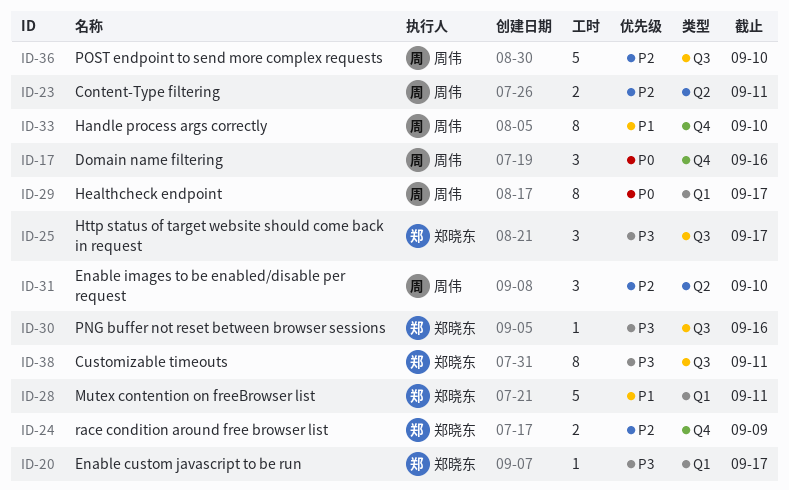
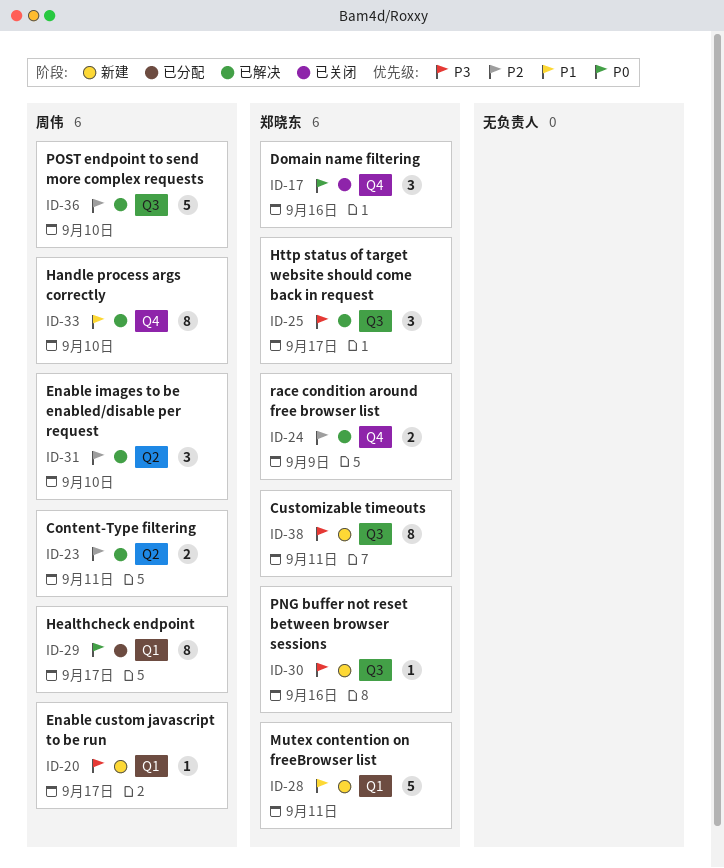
ID-17, owner: 周伟 -> 郑晓东
ID-20, owner: 郑晓东 -> 周伟

